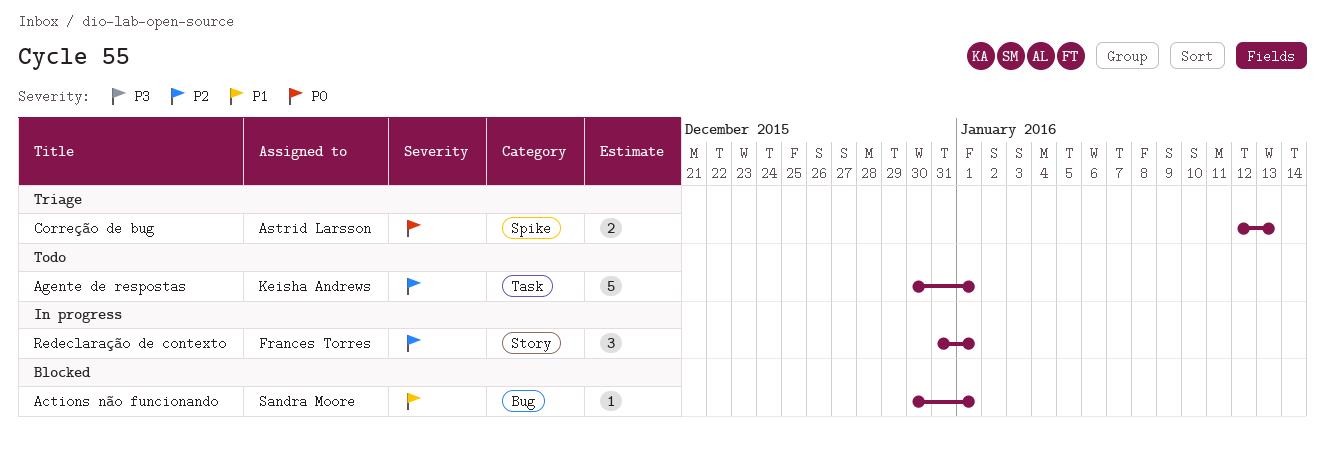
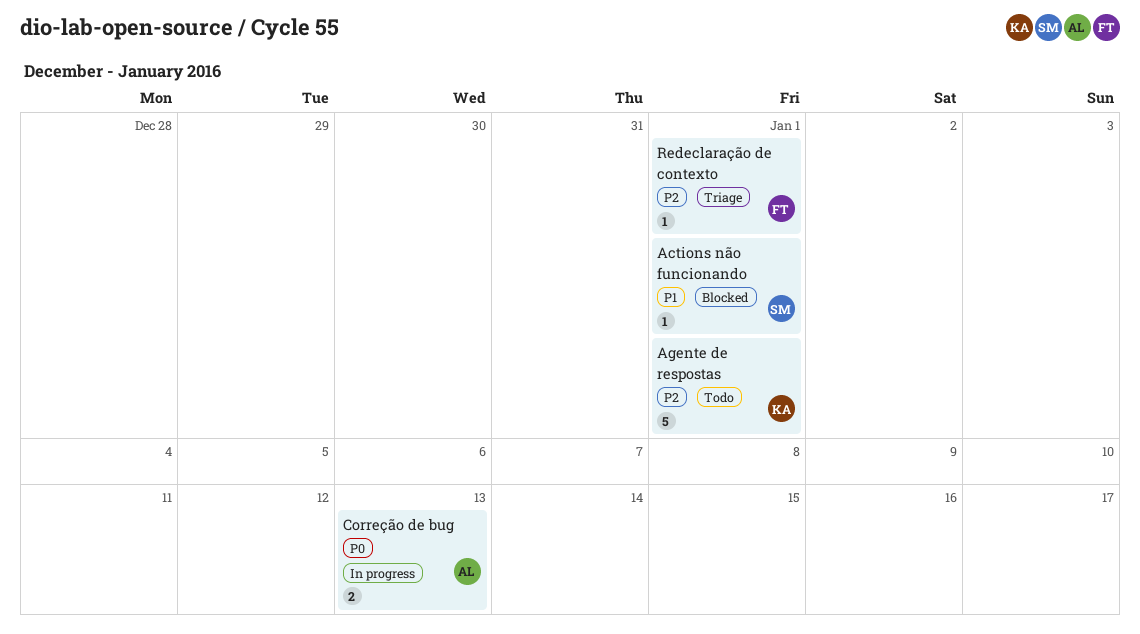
Correção de bug, status: Triage -> In progress
Redeclaração de contexto, status: In progress -> Triage
Redeclaração de contexto, estimate: 3 -> 1

